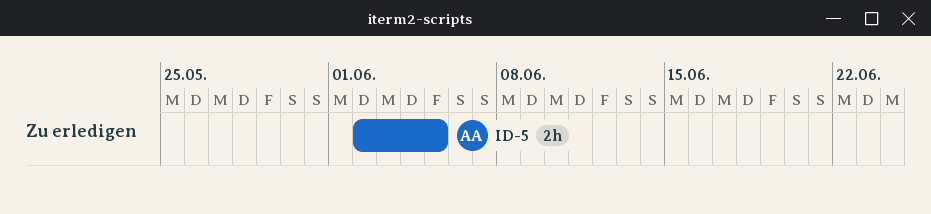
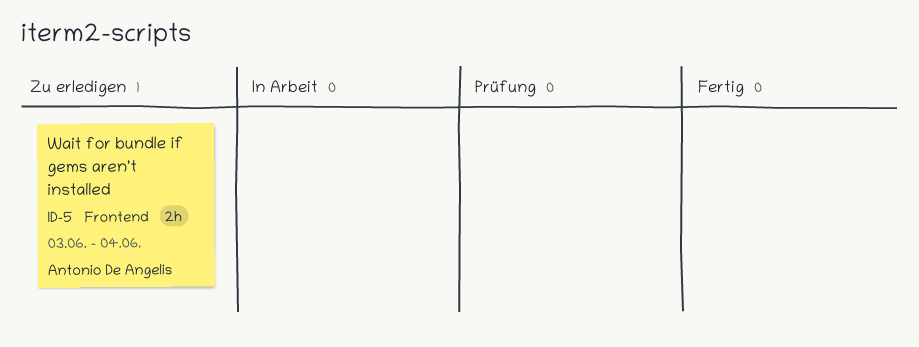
ID-5, start: Jun 2 -> Jun 3
ID-5, due: Jun 5 -> Jun 4

